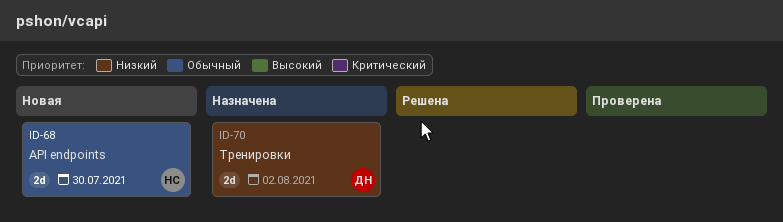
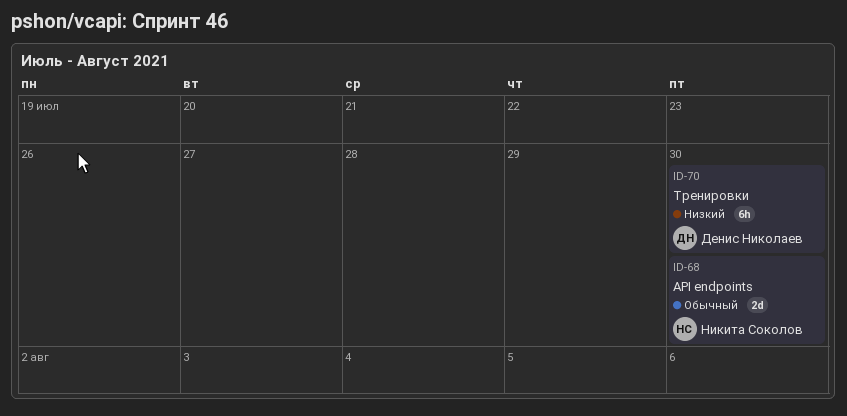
ID-70, estimate: 2d -> 6h
ID-70, due: Aug 2 -> Jul 30

